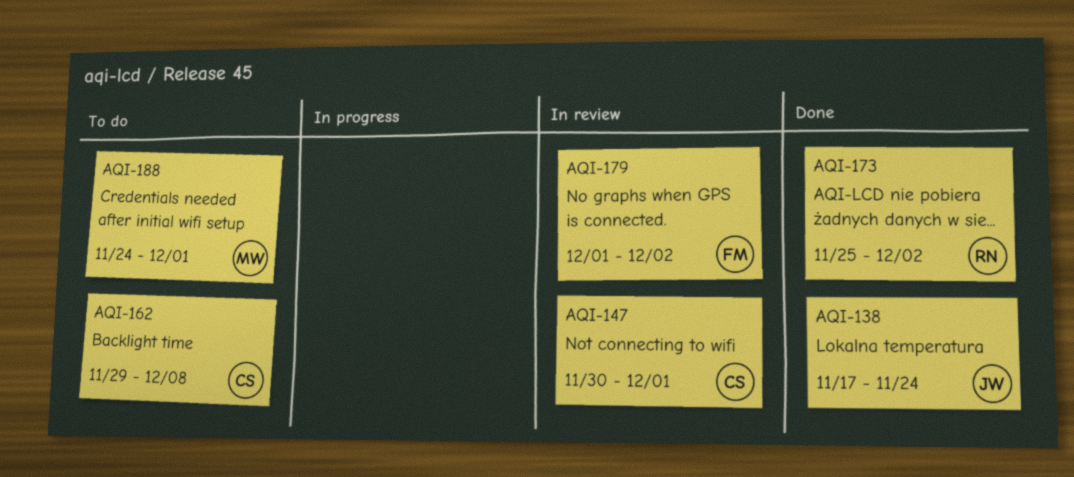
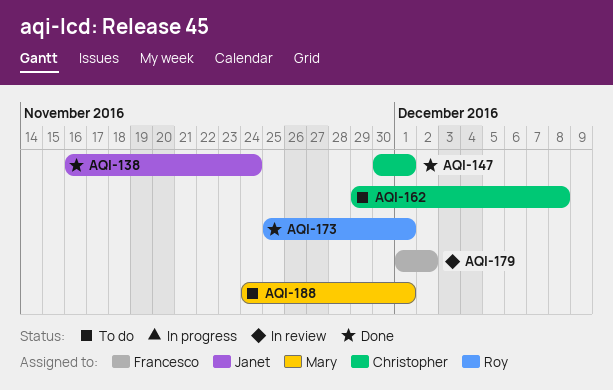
AQI-138, start: Nov 17 -> Nov 16
AQI-147, status: In review -> Done
AQI-173, due: Dec 2 -> Dec 1

